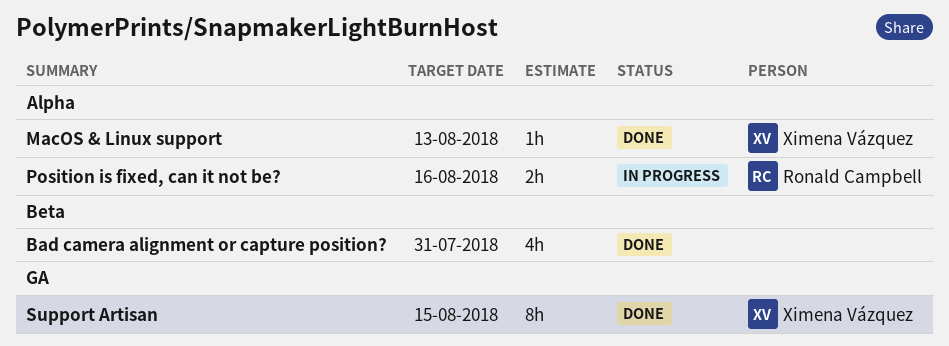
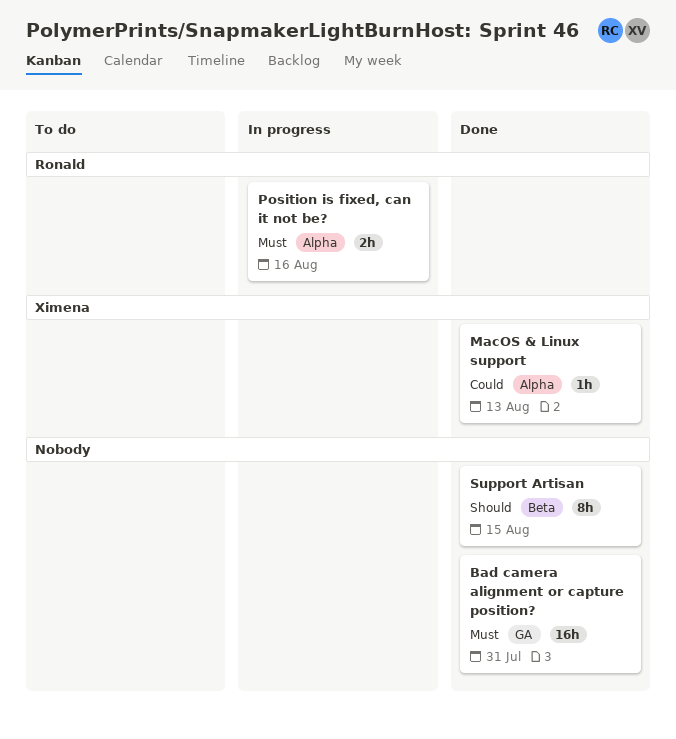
Bad camera alignment or capture position?, label: Beta -> GA
Bad camera alignment or capture position?, estimate: 4h -> 16h
Support Artisan, owner: Ximena Vázquez -> none
Support Artisan, label: GA -> Beta

